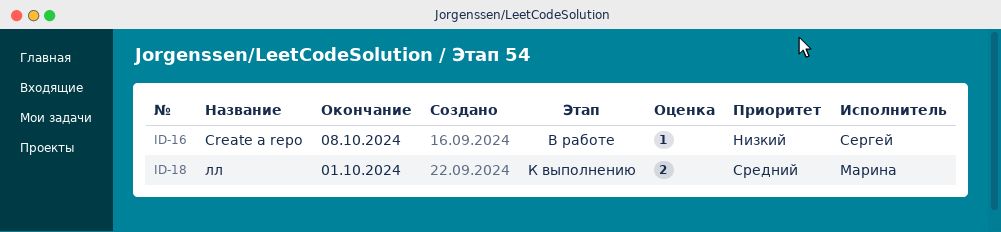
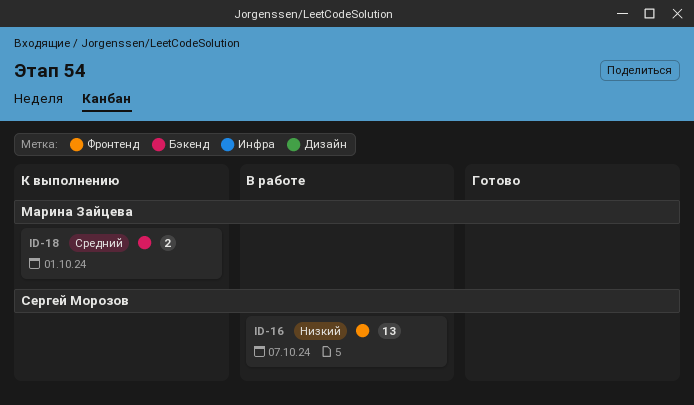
ID-16, estimate: 1 -> 13
ID-16, due: Oct 8 -> Oct 7

